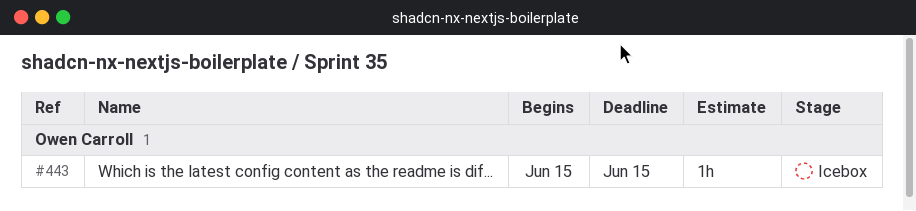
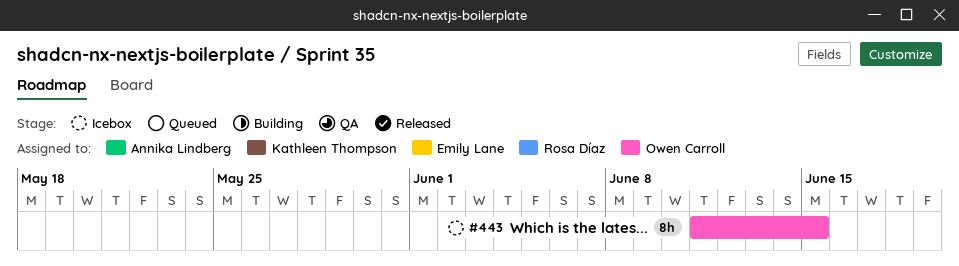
#443, estimate: 1h -> 8h
#443, start: Jun 15 -> Jun 11

